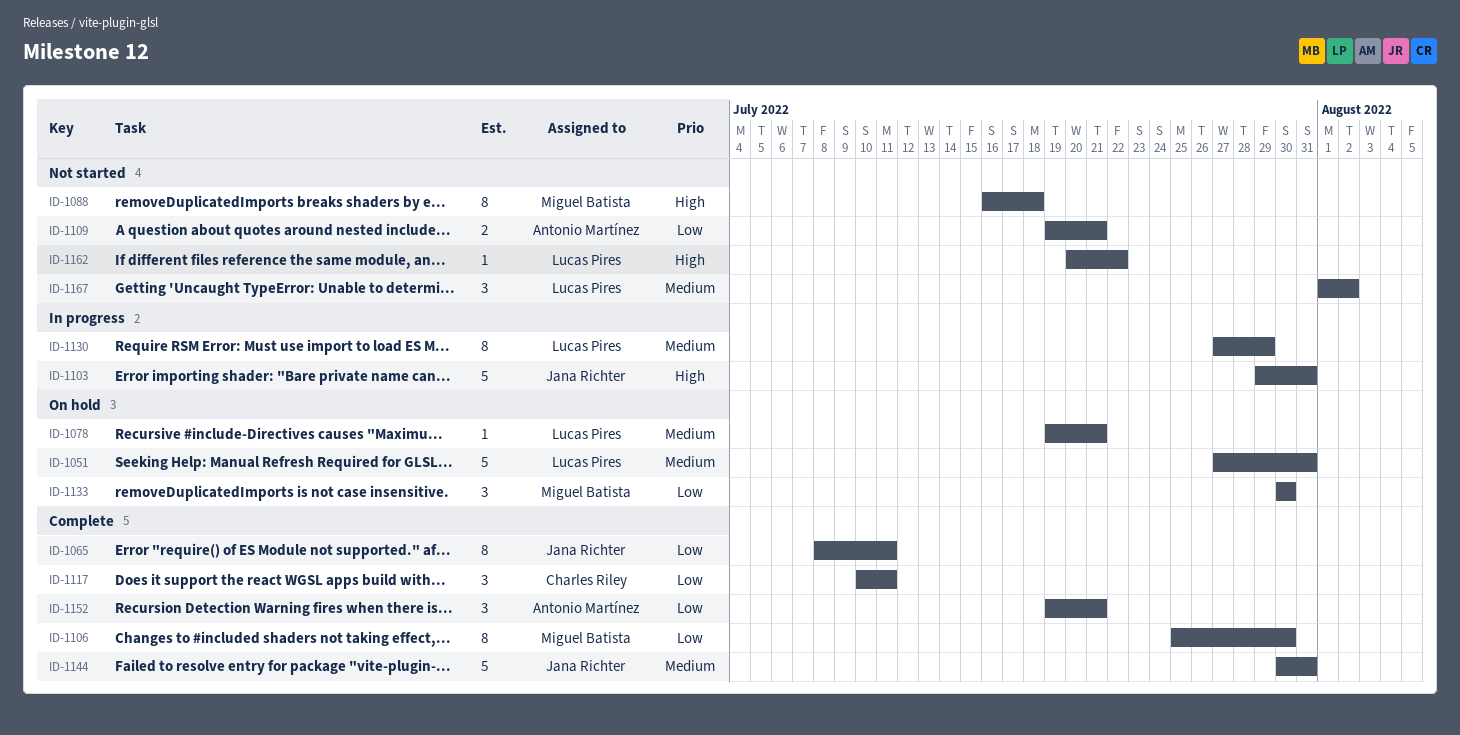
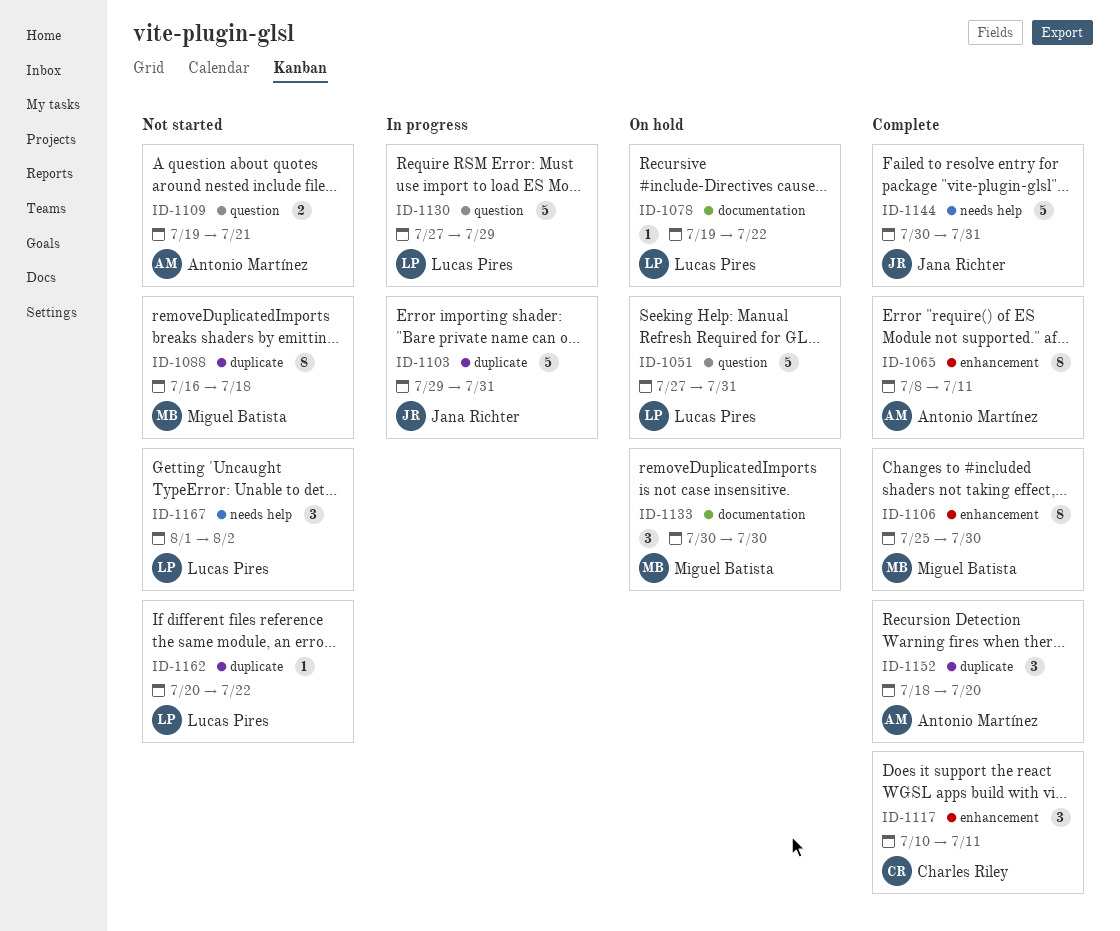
ID-1065, owner: Jana Richter -> Antonio Martínez
ID-1078, due: Jul 21 -> Jul 22
ID-1130, estimate: 8 -> 5
ID-1152, start: Jul 19 -> Jul 18
ID-1152, due: Jul 21 -> Jul 20

